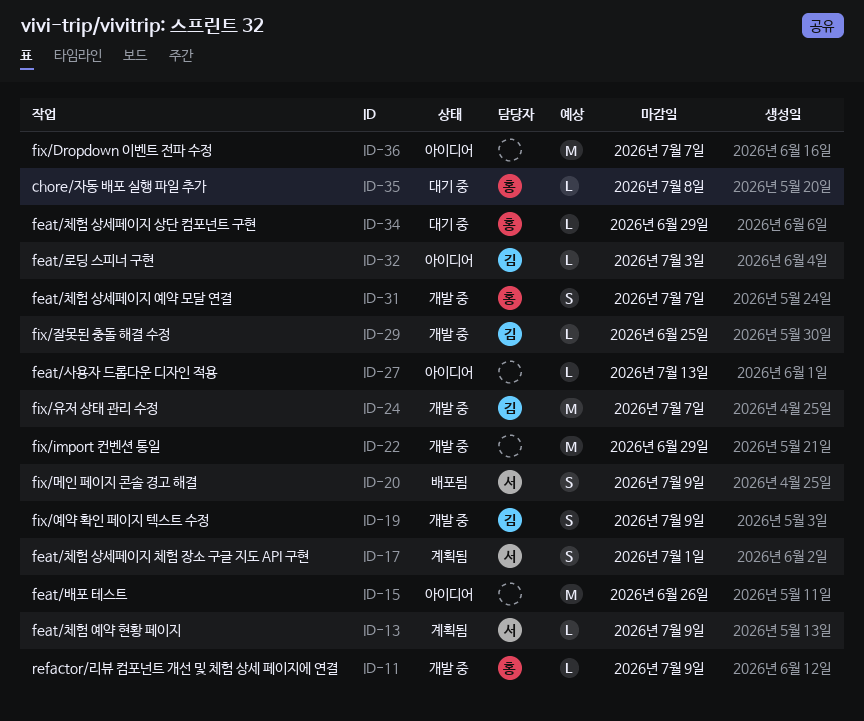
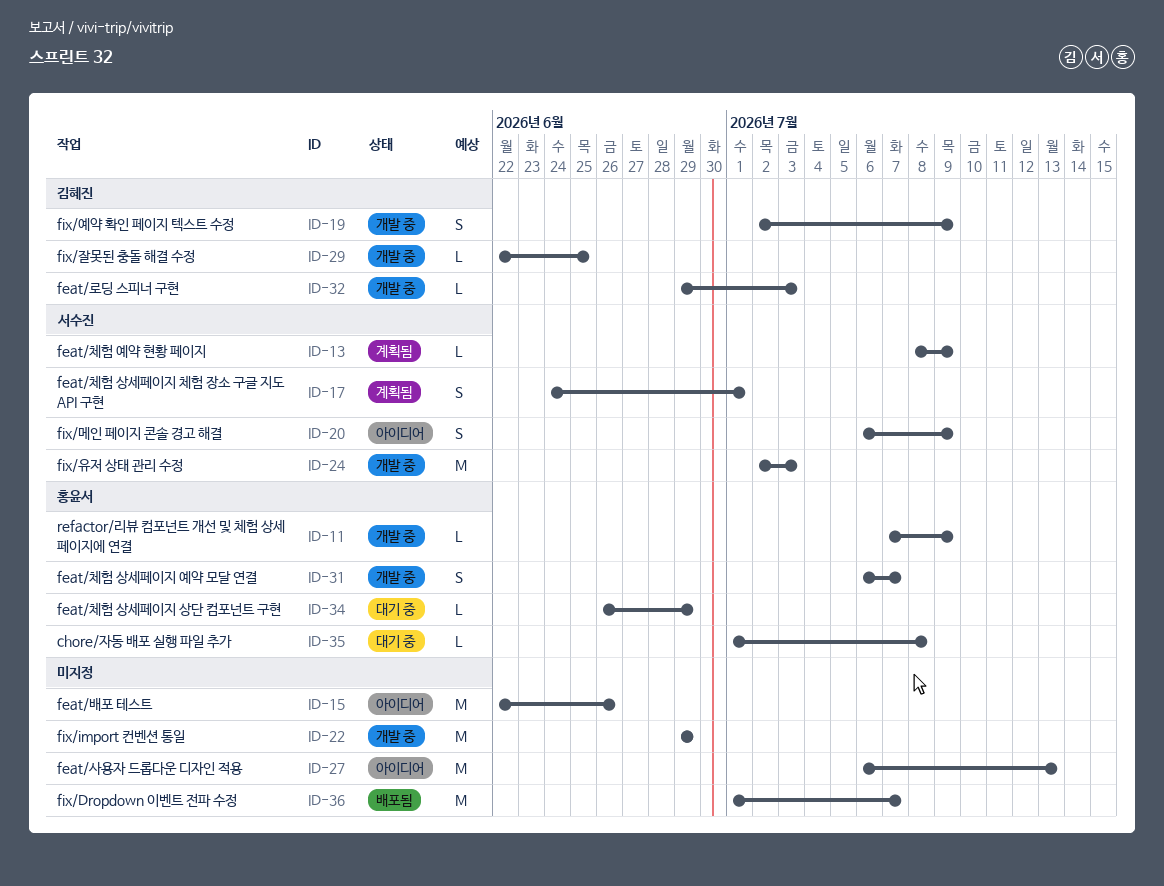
ID-20, status: 배포됨 -> 아이디어
ID-24, owner: 김혜진 -> 서수진
ID-24, due: Jul 7 -> Jul 3
ID-27, estimate: L -> M
ID-32, status: 아이디어 -> 개발 중
ID-36, status: 아이디어 -> 배포됨

